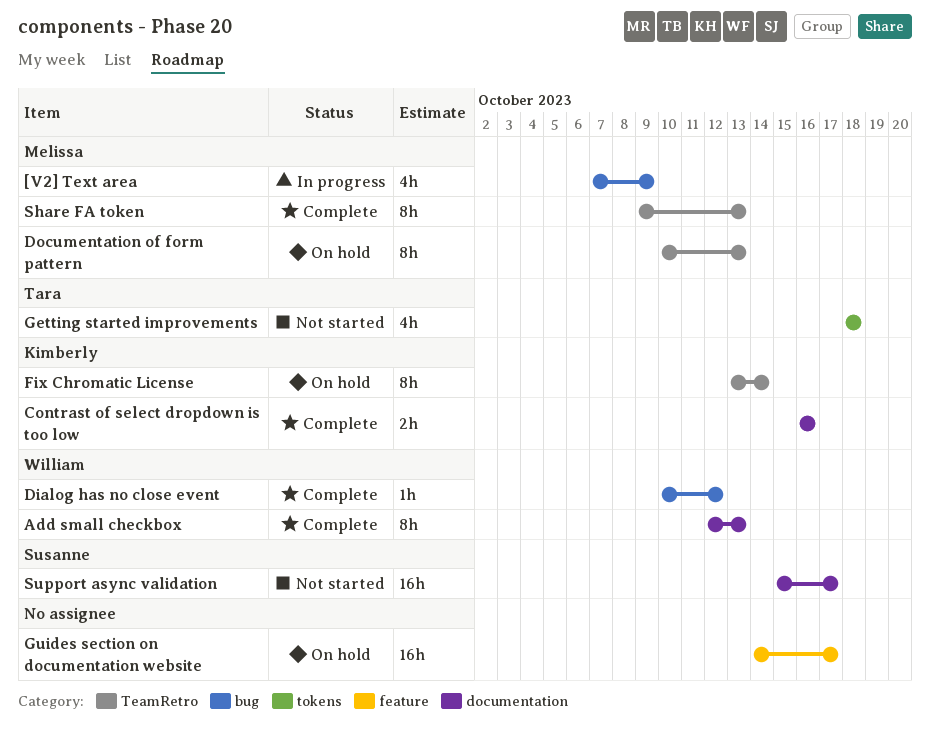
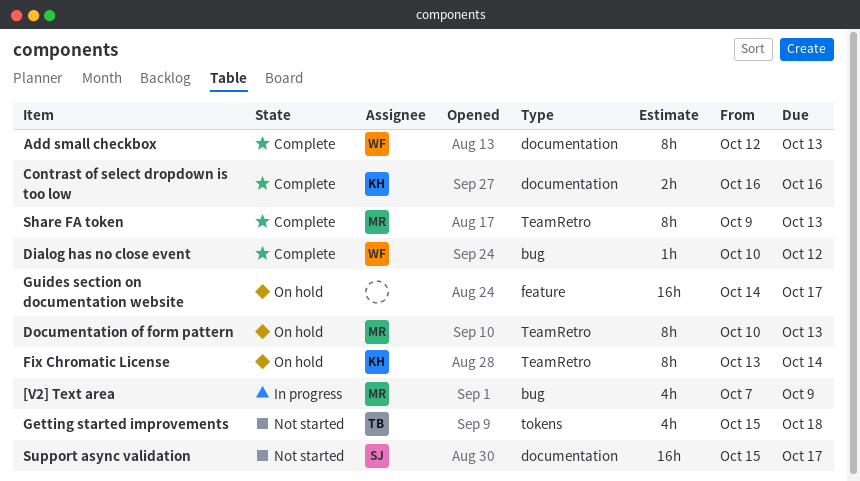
Getting started improvements, start: Oct 18 -> Oct 15

